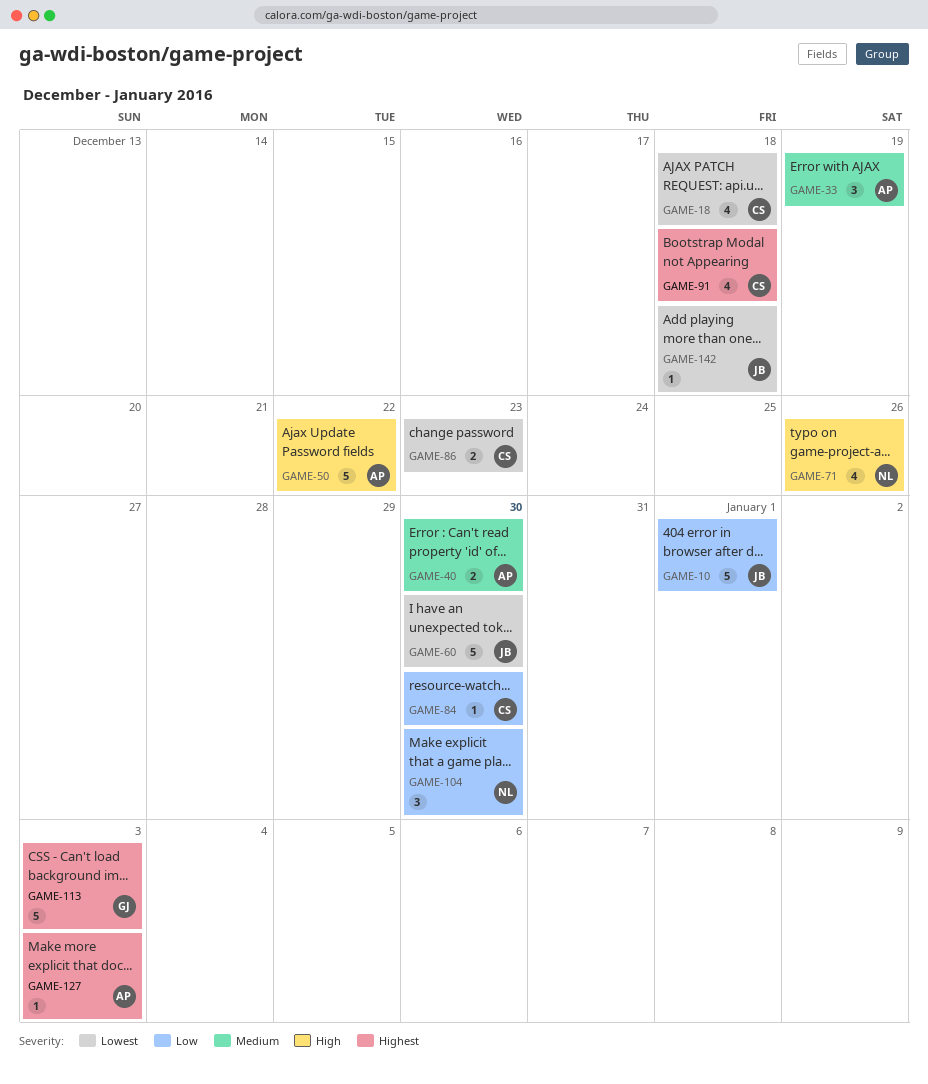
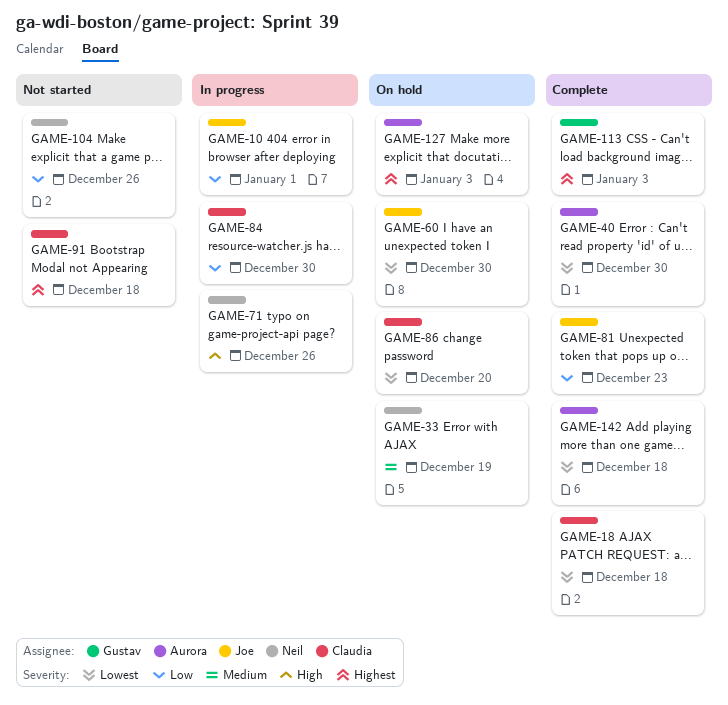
GAME-33, owner: Aurora -> Neil
GAME-40, priority: Medium -> Lowest
GAME-50: present -> none
GAME-81: none -> present
GAME-86, due: Dec 23 -> Dec 20
GAME-104, due: Dec 30 -> Dec 26
GAME-142, owner: Joe -> Aurora

